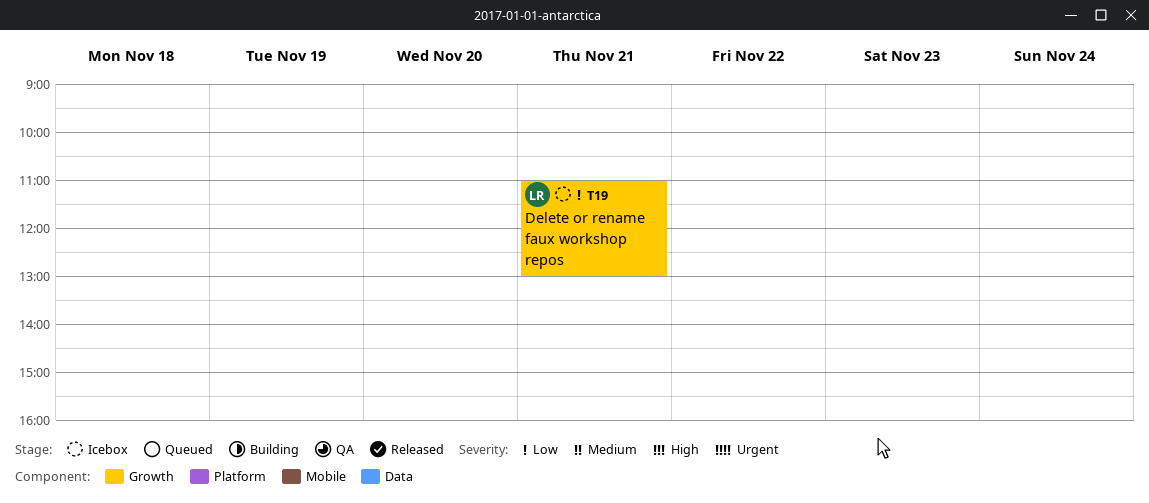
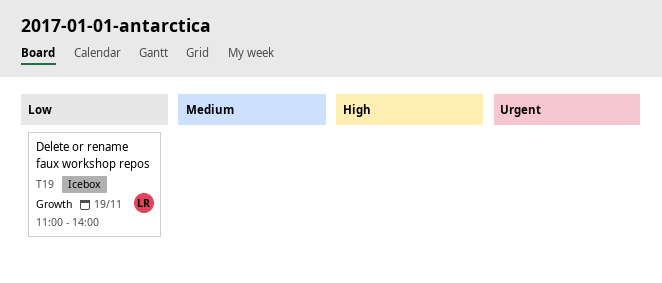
T19, day: Nov 21 -> Nov 19
T19, ends: 13:00 -> 14:00

